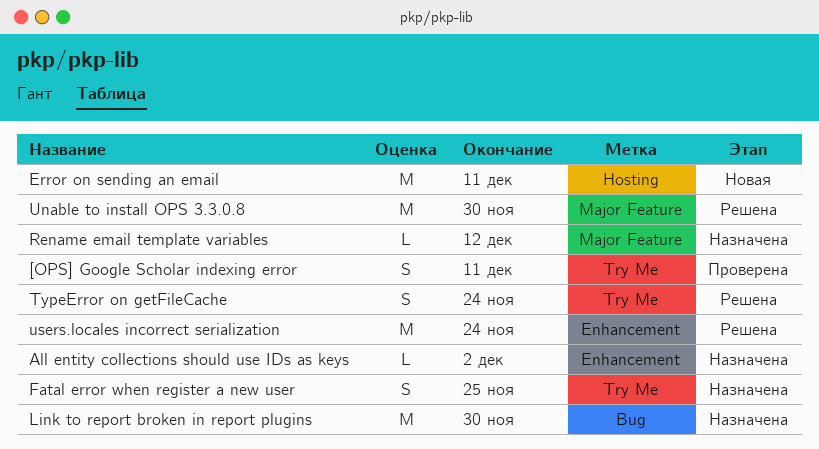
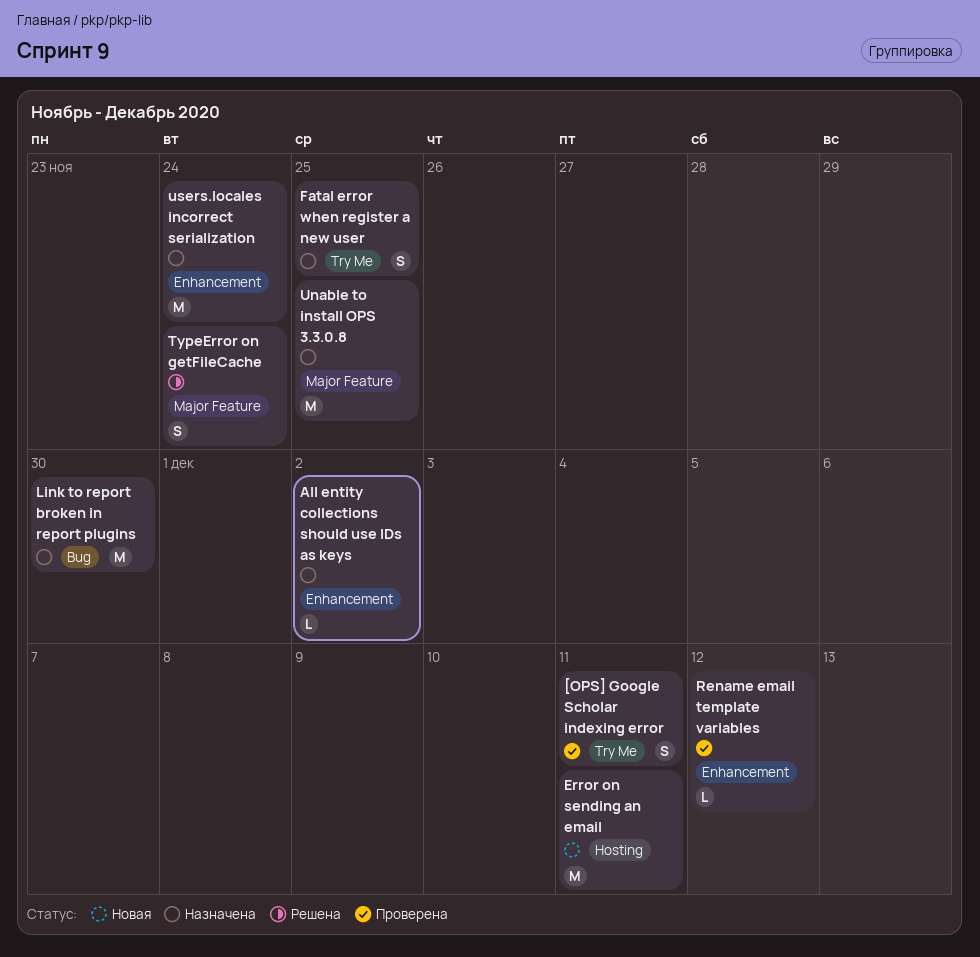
Rename email template variables, status: Назначена -> Проверена
Rename email template variables, label: Major Feature -> Enhancement
TypeError on getFileCache, label: Try Me -> Major Feature
Unable to install OPS 3.3.0.8, status: Решена -> Назначена
Unable to install OPS 3.3.0.8, due: Nov 30 -> Nov 25
users.locales incorrect serialization, status: Решена -> Назначена

